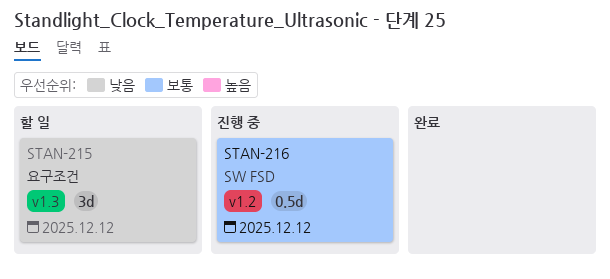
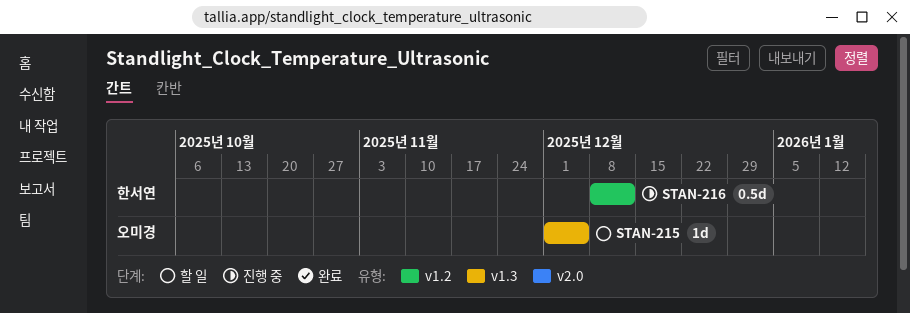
STAN-215, estimate: 3d -> 1d
STAN-215, due: Dec 12 -> Dec 5

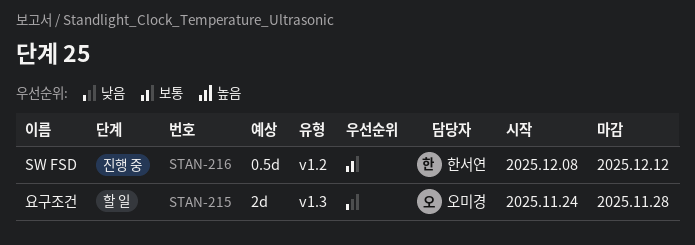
STAN-215, estimate: 1d -> 2d
STAN-215, start: Dec 1 -> Nov 24
STAN-215, due: Dec 5 -> Nov 28

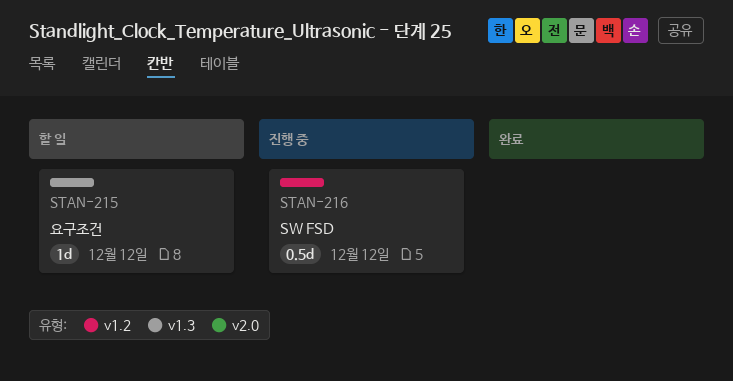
STAN-215, estimate: 2d -> 1d
STAN-215, due: Nov 28 -> Dec 12

